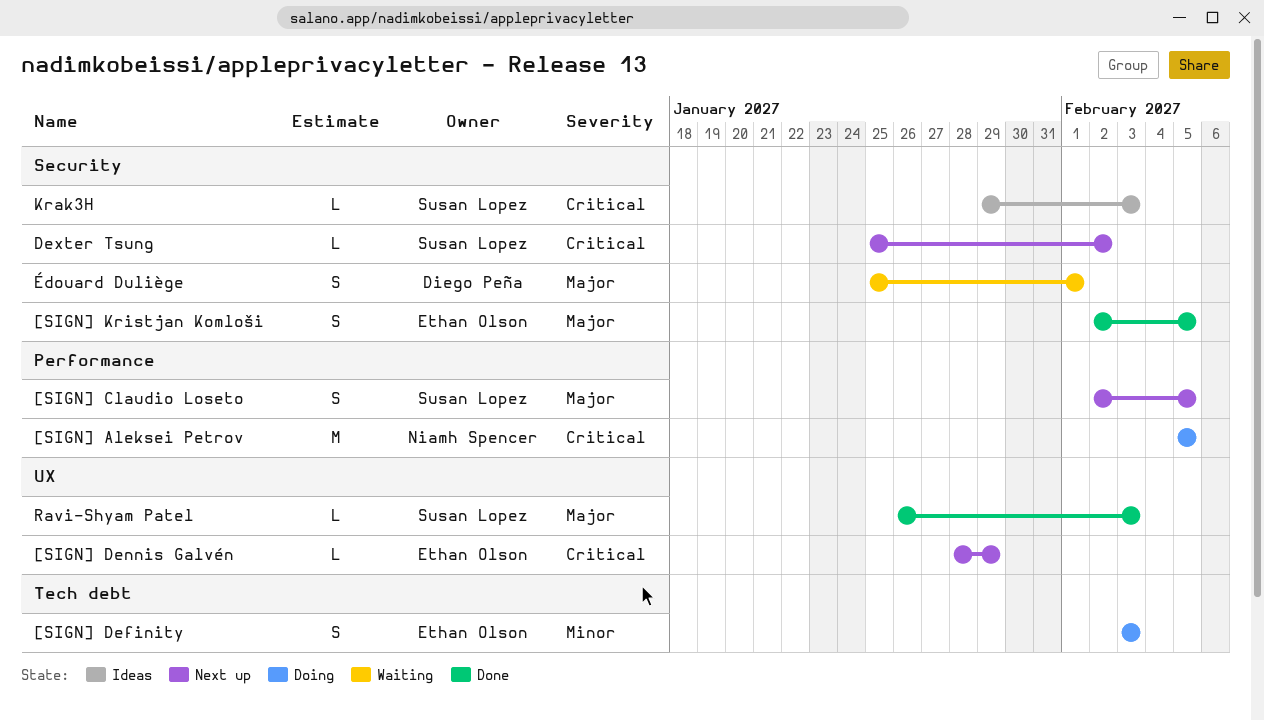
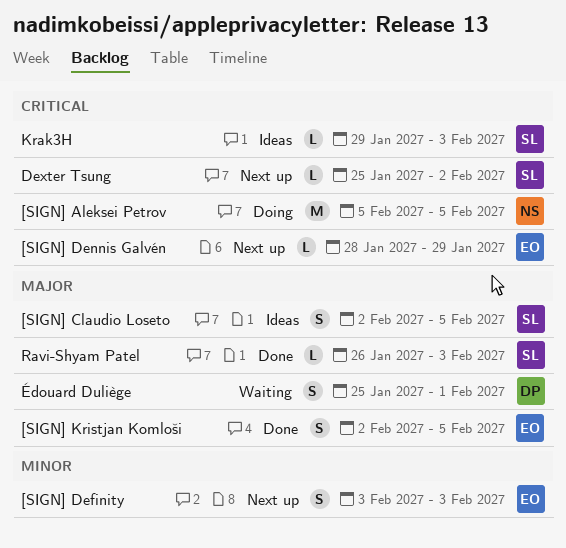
[SIGN] Claudio Loseto, status: Next up -> Ideas
[SIGN] Definity, status: Doing -> Next up

